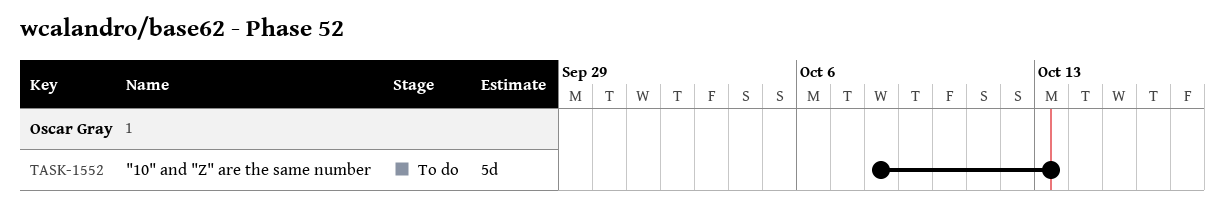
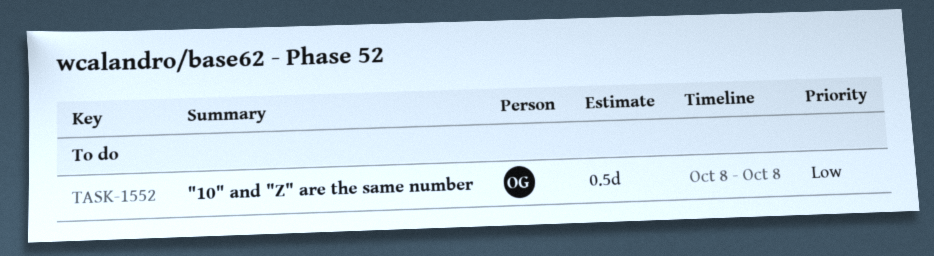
TASK-1552, estimate: 5d -> 0.5d
TASK-1552, due: Oct 13 -> Oct 8

